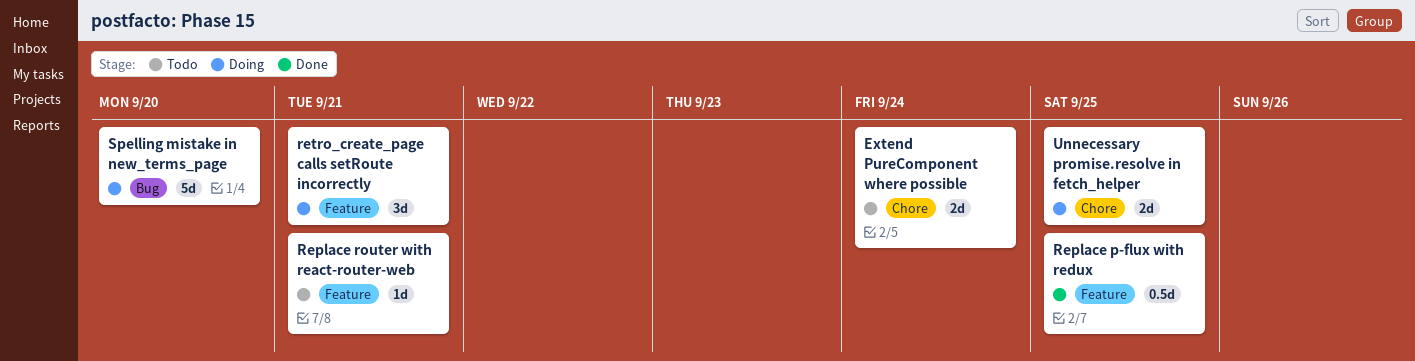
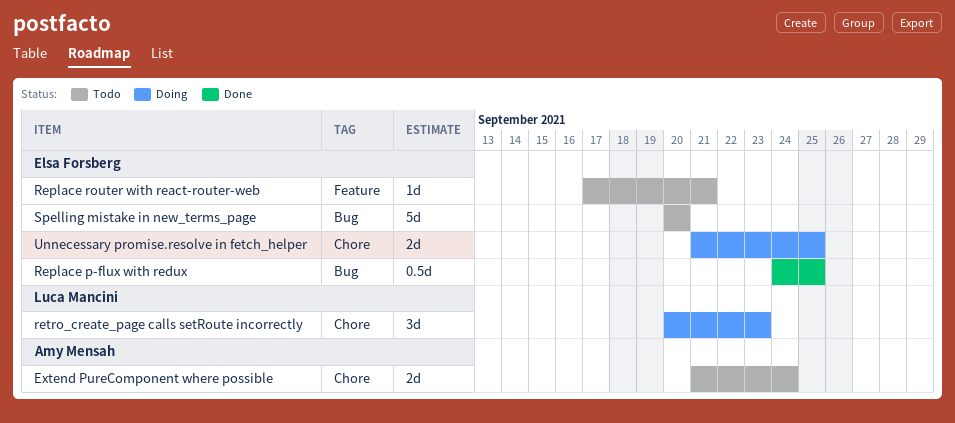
Replace p-flux with redux, label: Feature -> Bug
retro_create_page calls setRoute incorrectly, label: Feature -> Chore
retro_create_page calls setRoute incorrectly, due: Sep 21 -> Sep 23
Spelling mistake in new_terms_page, status: Doing -> Todo

